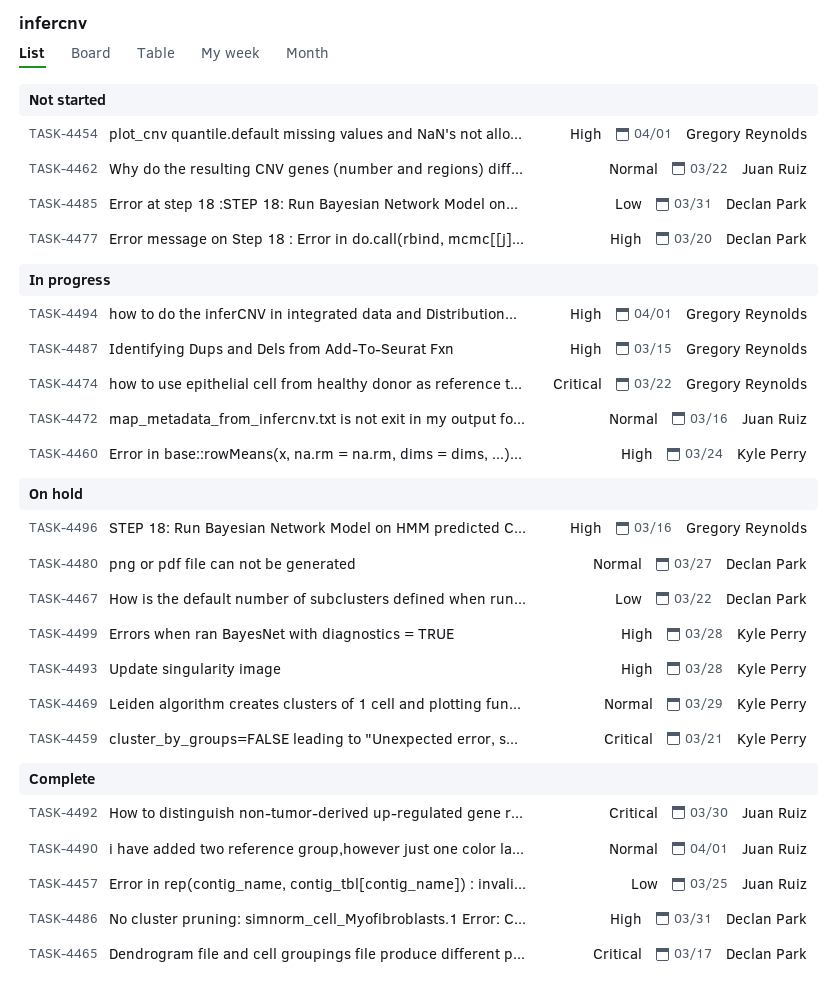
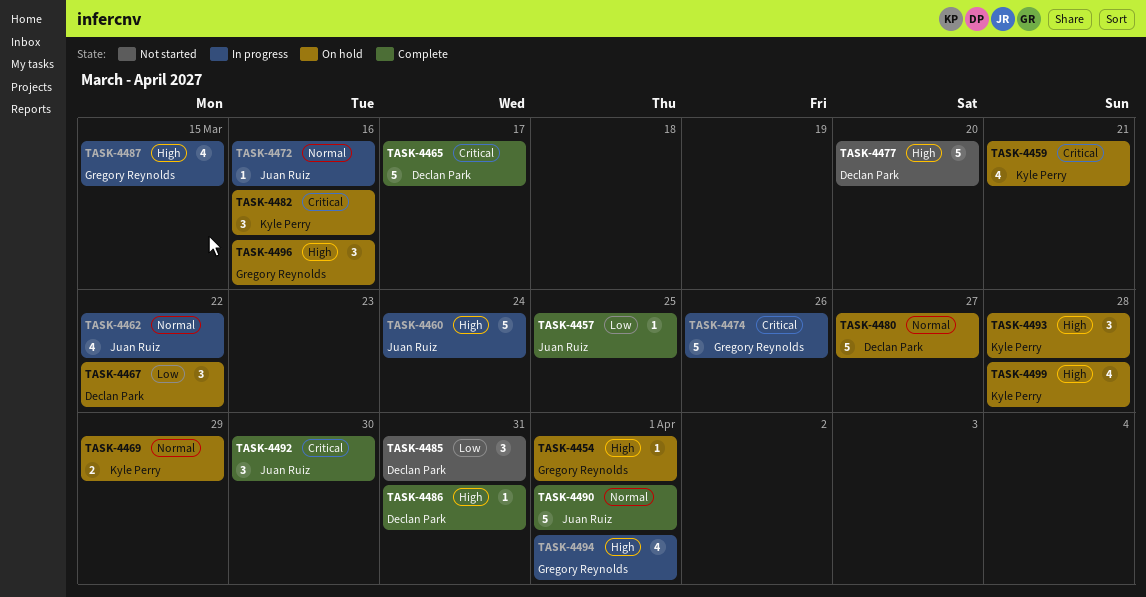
TASK-4454, status: Not started -> On hold
TASK-4460, owner: Kyle Perry -> Juan Ruiz
TASK-4462, status: Not started -> In progress
TASK-4474, due: Mar 22 -> Mar 26
TASK-4482: none -> present

